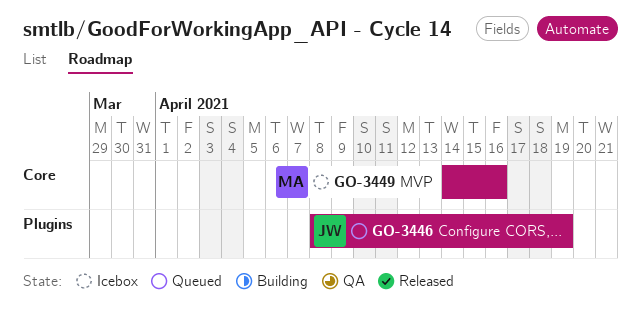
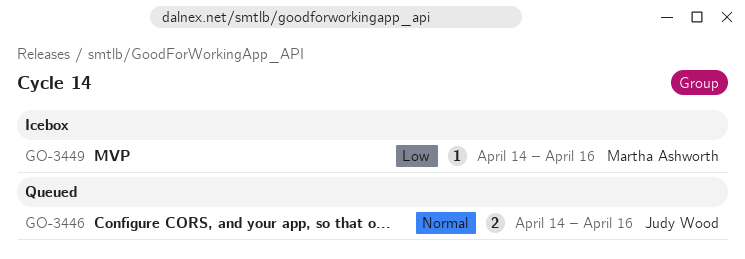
GO-3446, start: Apr 8 -> Apr 14
GO-3446, due: Apr 19 -> Apr 16

